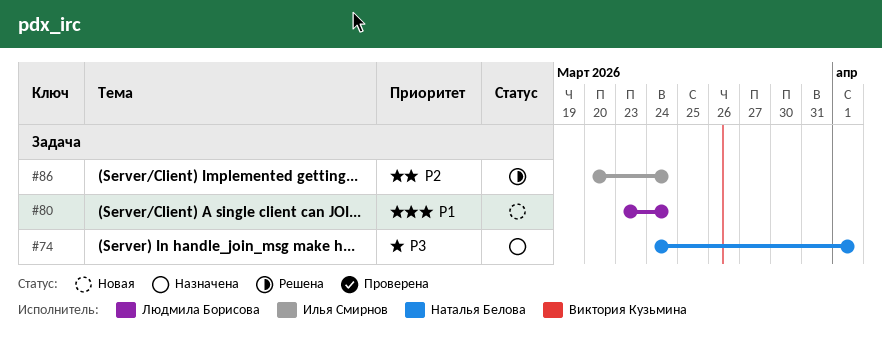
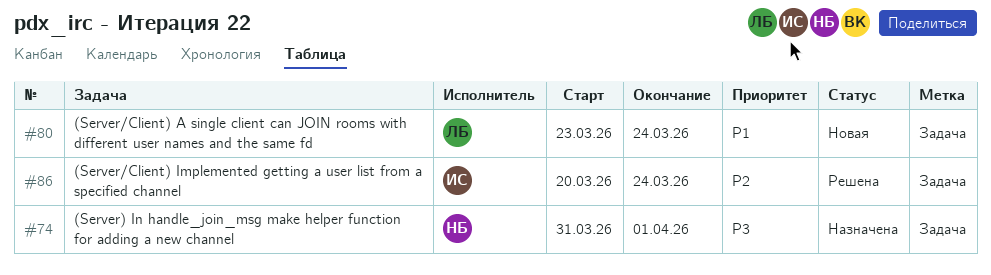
#74, start: Mar 24 -> Mar 31

